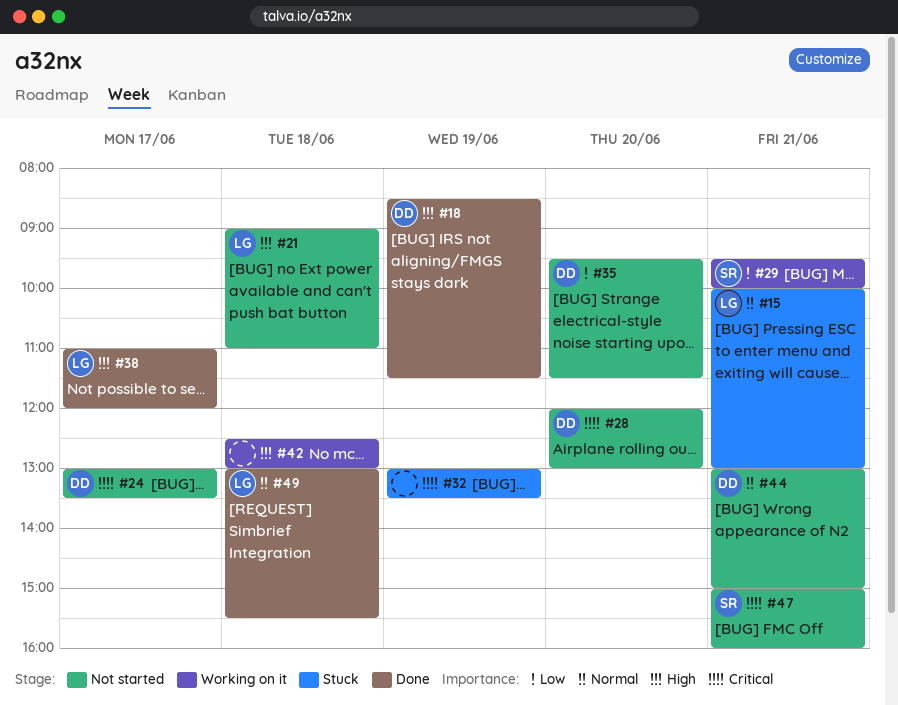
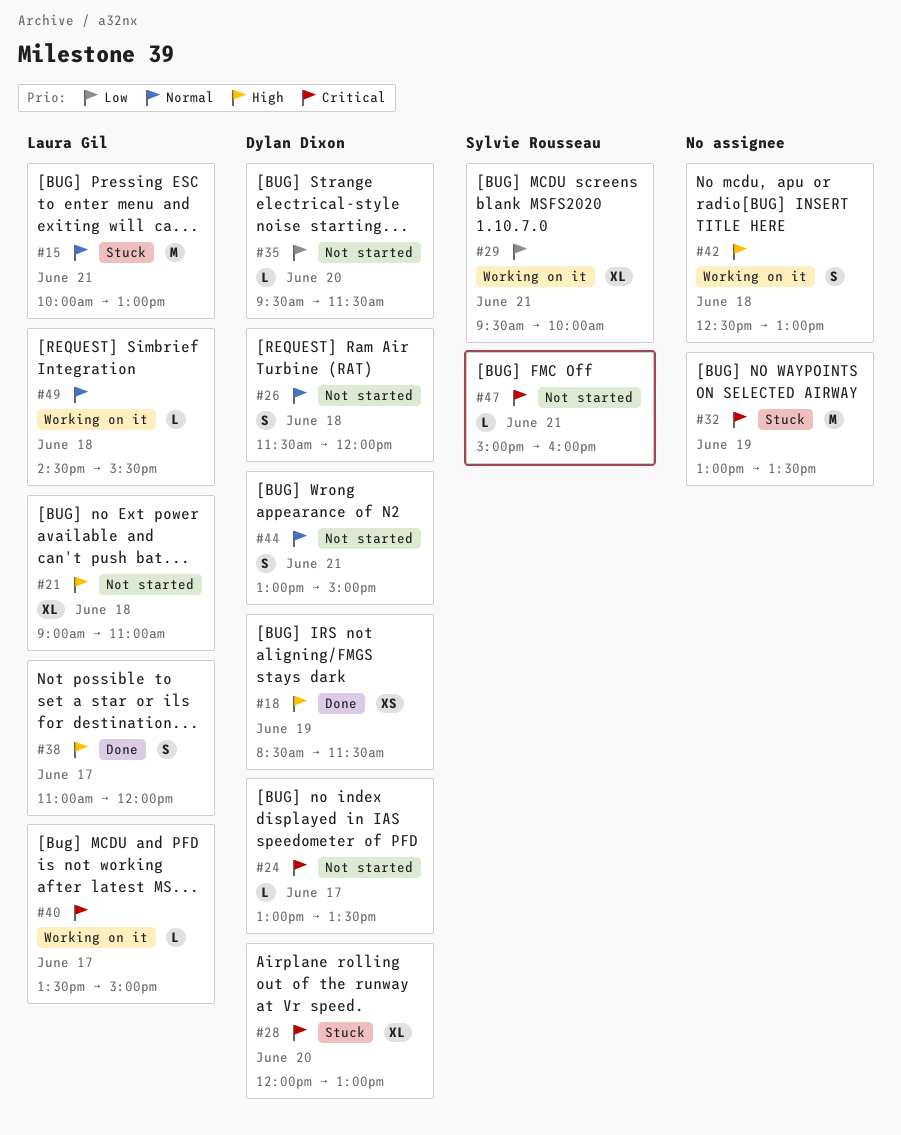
#26: none -> present
#28, status: Not started -> Stuck
#40: none -> present
#49, status: Done -> Working on it
#49, begins: 13:00 -> 14:30

